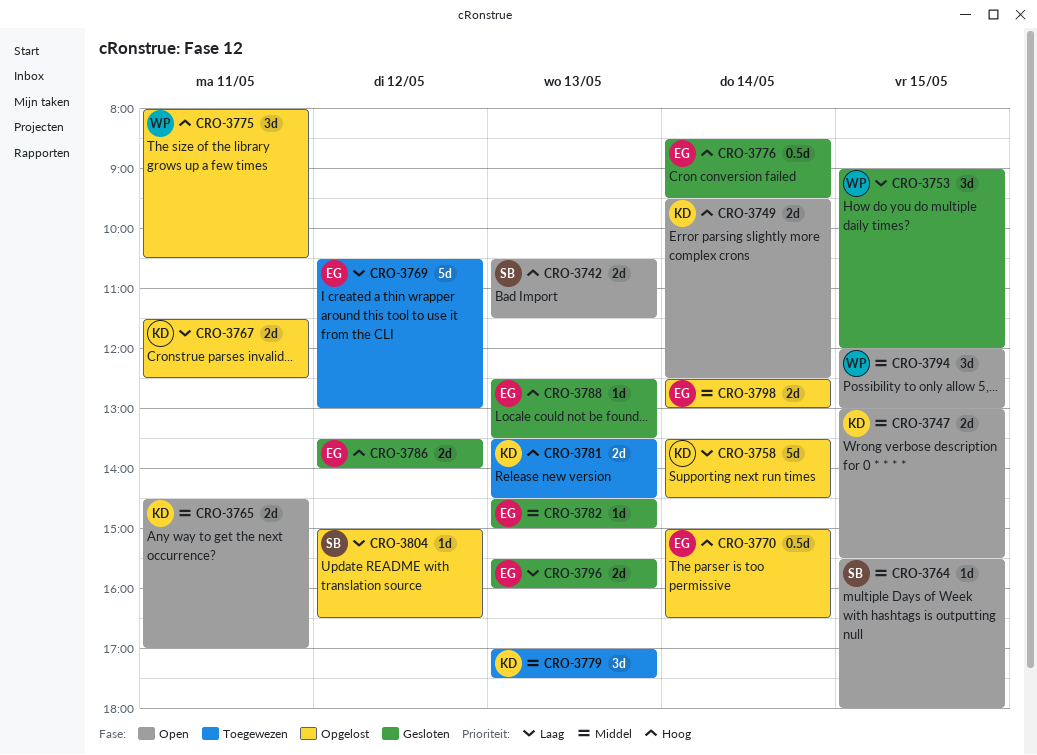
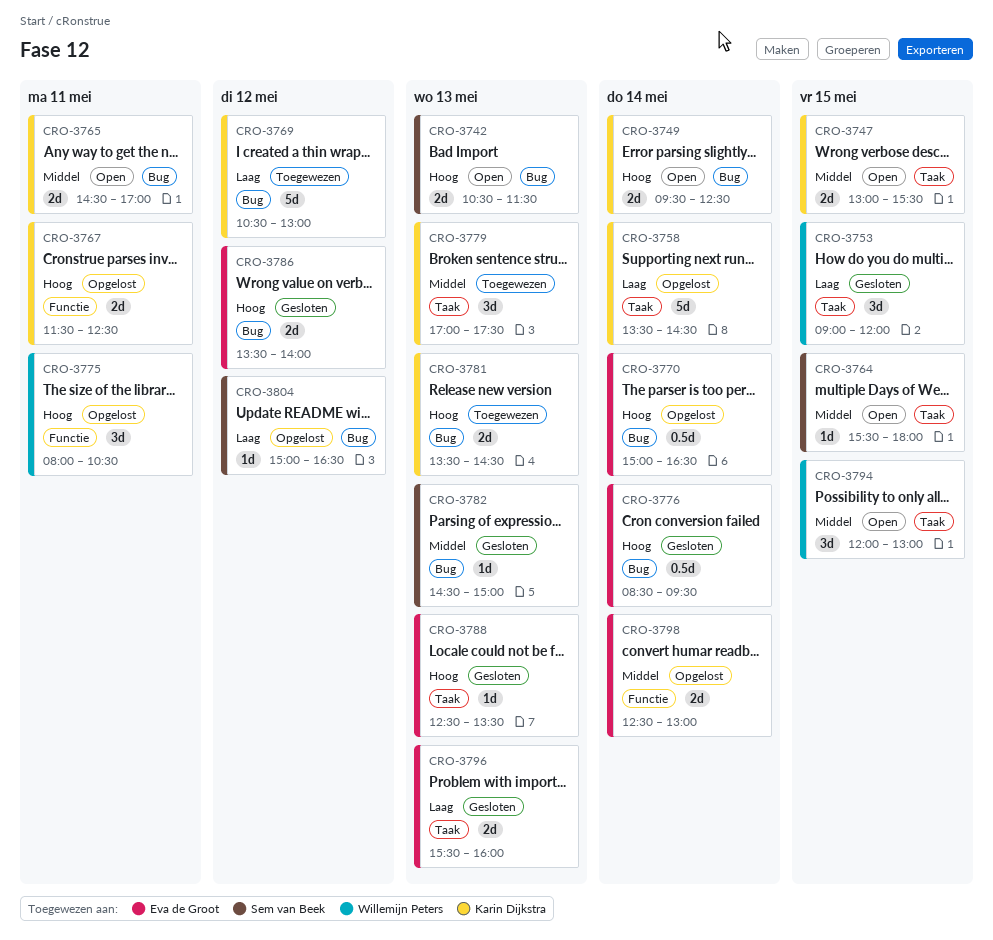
CRO-3767, priority: Laag -> Hoog
CRO-3769, owner: Eva de Groot -> Karin Dijkstra
CRO-3782, owner: Eva de Groot -> Sem van Beek

